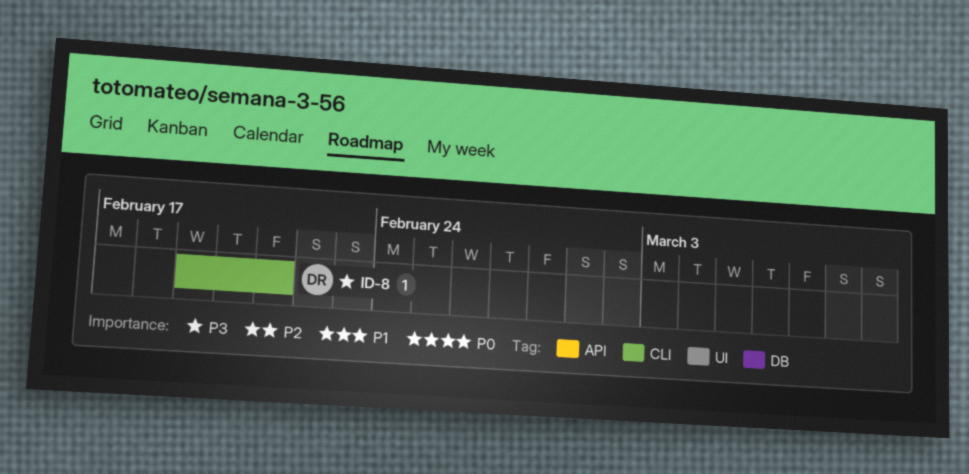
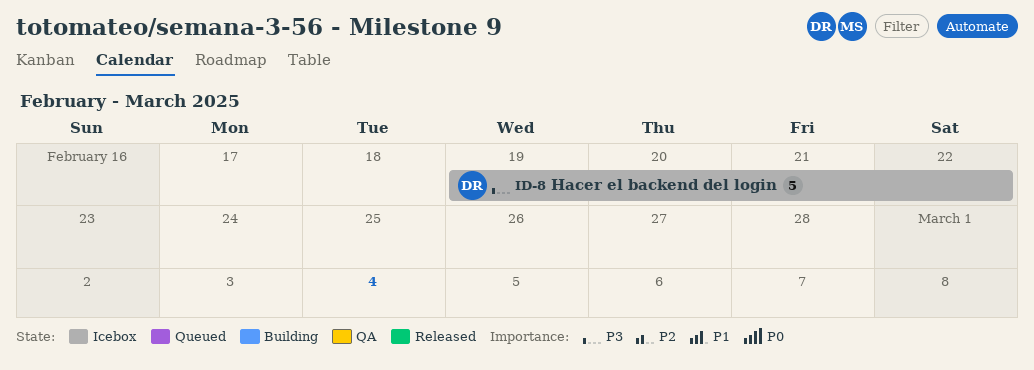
ID-8, estimate: 1 -> 5
ID-8, due: Feb 21 -> Feb 22

